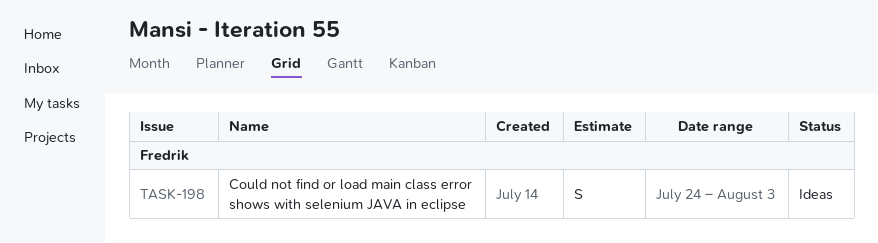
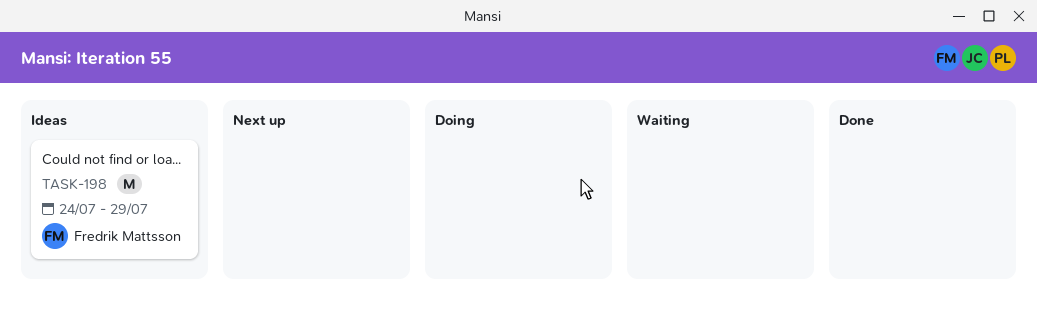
TASK-198, estimate: S -> M
TASK-198, due: Aug 3 -> Jul 29

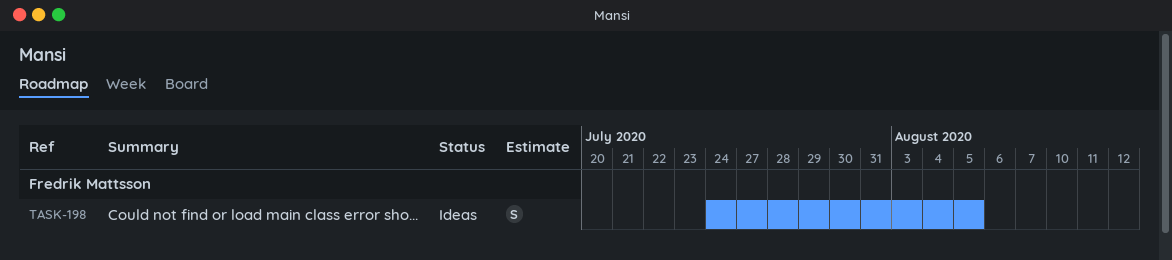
TASK-198, estimate: M -> S
TASK-198, due: Jul 29 -> Aug 5

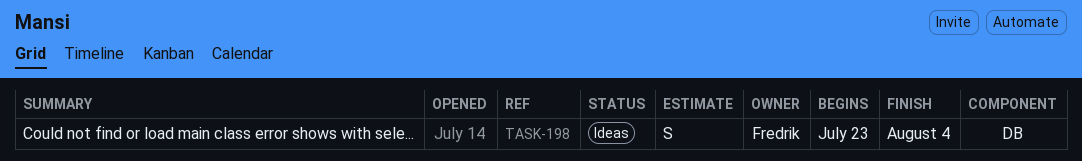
TASK-198, start: Jul 24 -> Jul 23
TASK-198, due: Aug 5 -> Aug 4

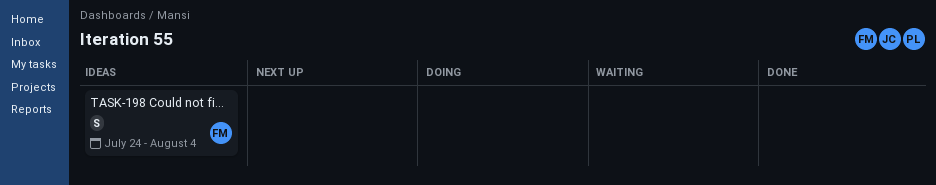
TASK-198, start: Jul 23 -> Jul 24

